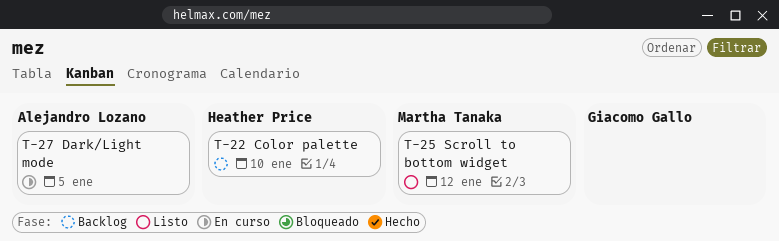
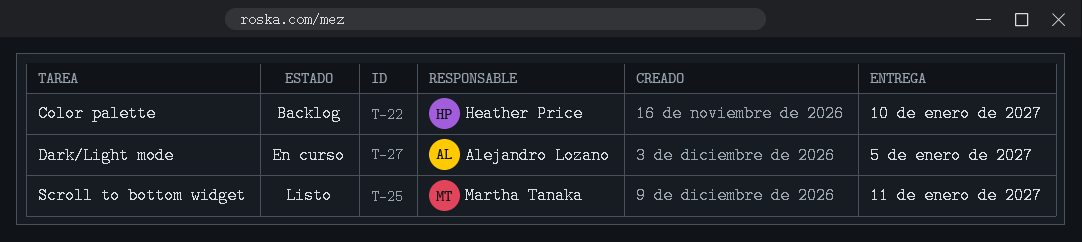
T-25, due: Jan 12 -> Jan 11

